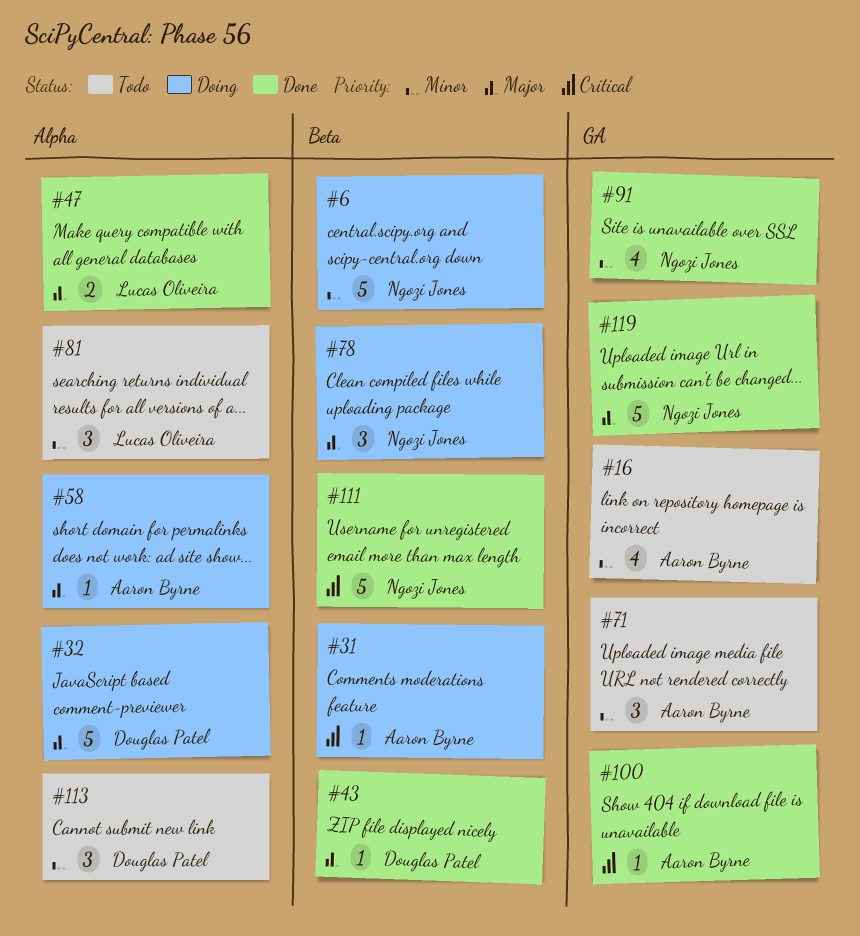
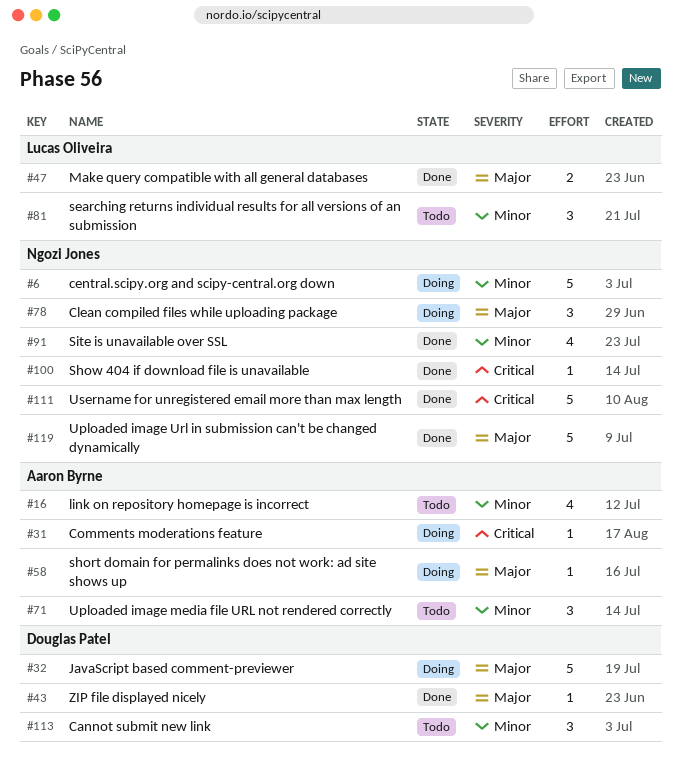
#100, owner: Aaron Byrne -> Ngozi Jones

